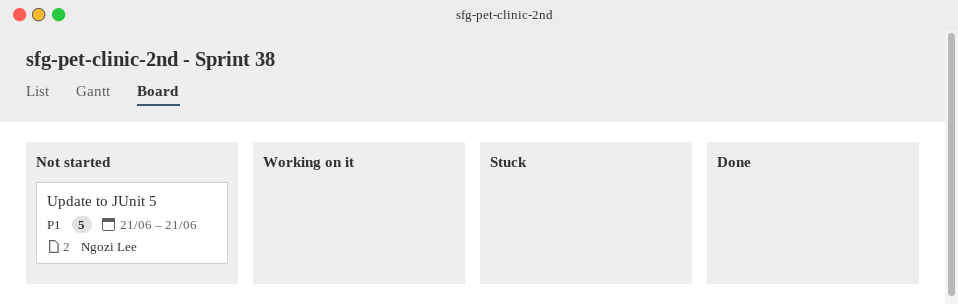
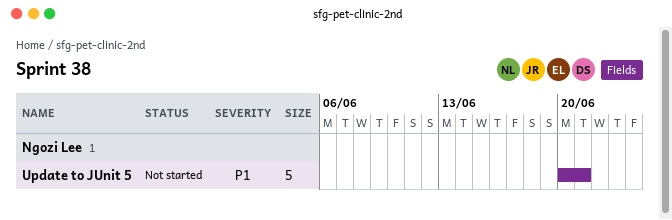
Update to JUnit 5, start: Jun 21 -> Jun 20

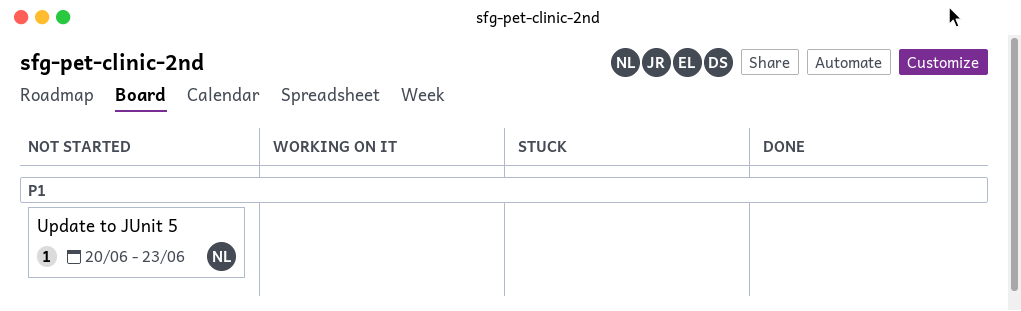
Update to JUnit 5, estimate: 5 -> 1
Update to JUnit 5, due: Jun 21 -> Jun 23

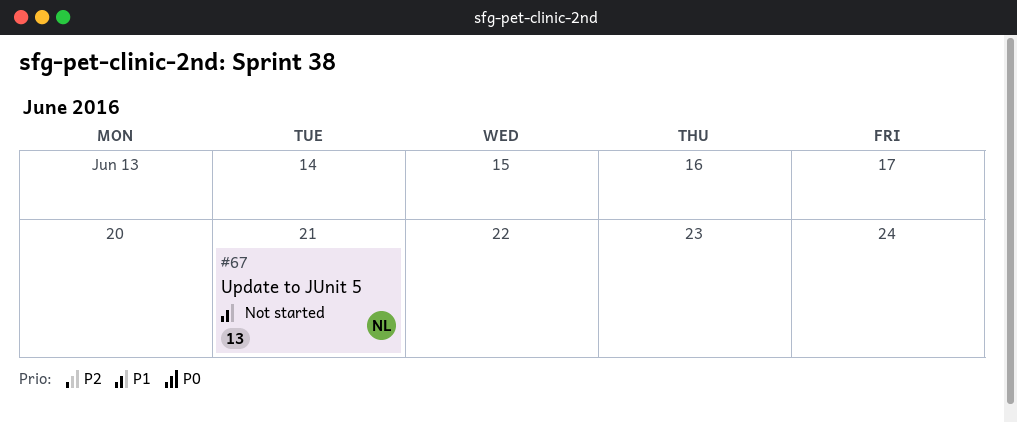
Update to JUnit 5, estimate: 1 -> 13
Update to JUnit 5, due: Jun 23 -> Jun 21

